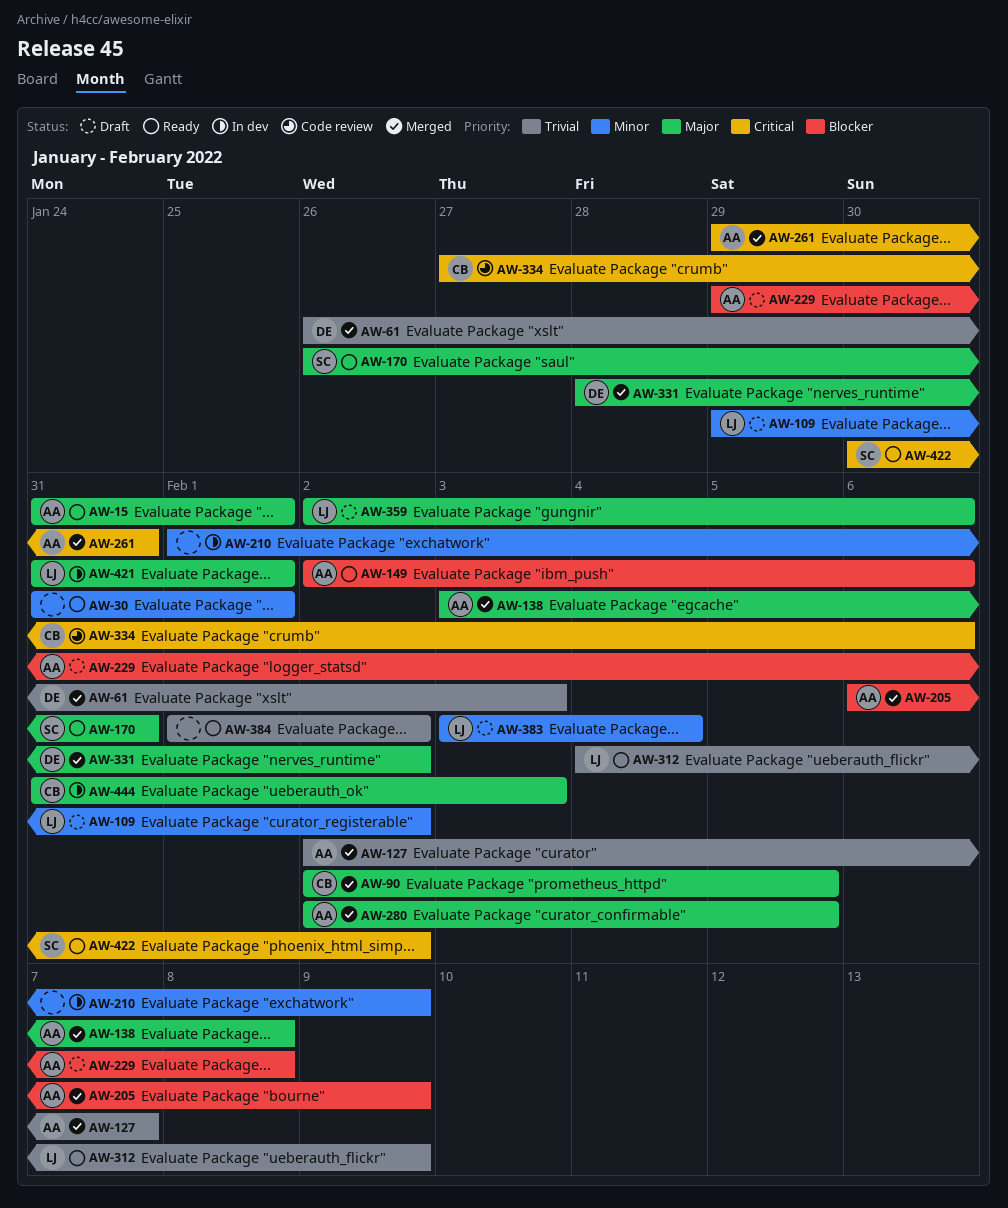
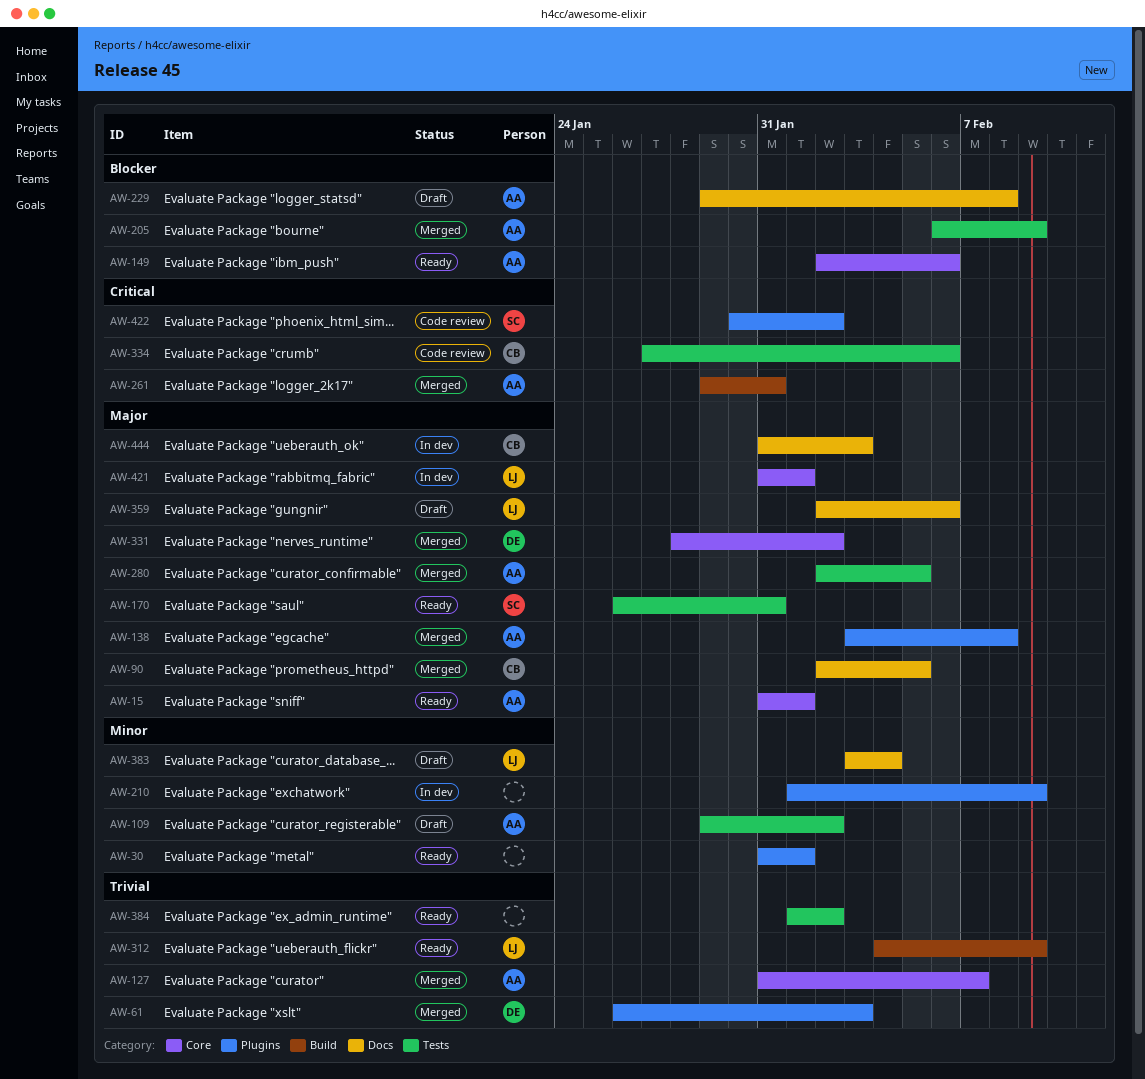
AW-109, owner: LJ -> AA
AW-127, start: Feb 2 -> Jan 31
AW-422, status: Ready -> Code review

